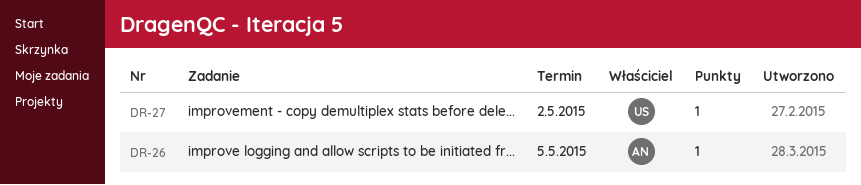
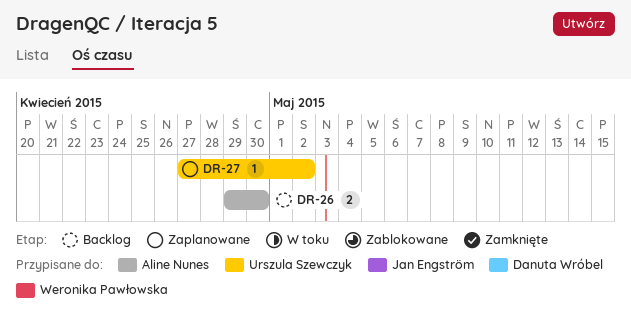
DR-26, estimate: 1 -> 2
DR-26, due: May 5 -> Apr 30

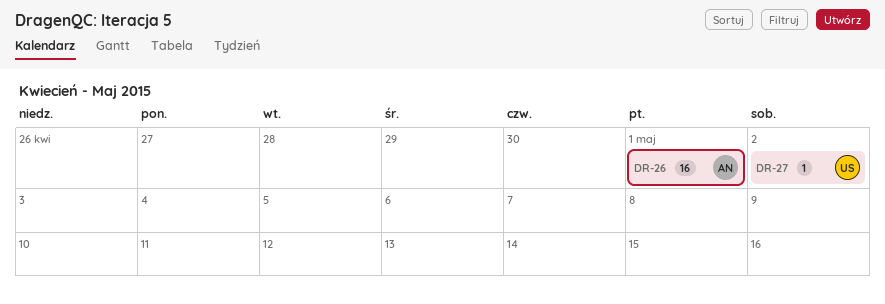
DR-26, estimate: 2 -> 16
DR-26, due: Apr 30 -> May 1

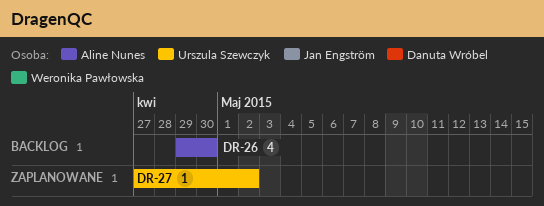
DR-26, estimate: 16 -> 4
DR-26, due: May 1 -> Apr 30

